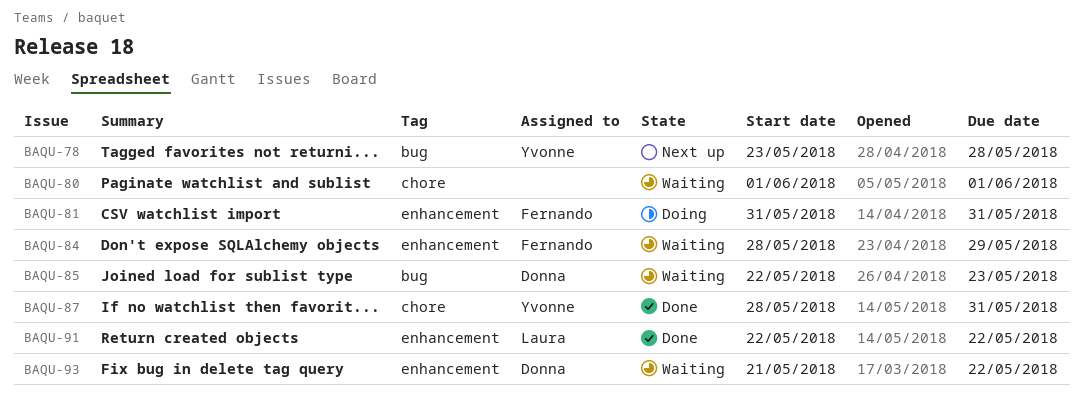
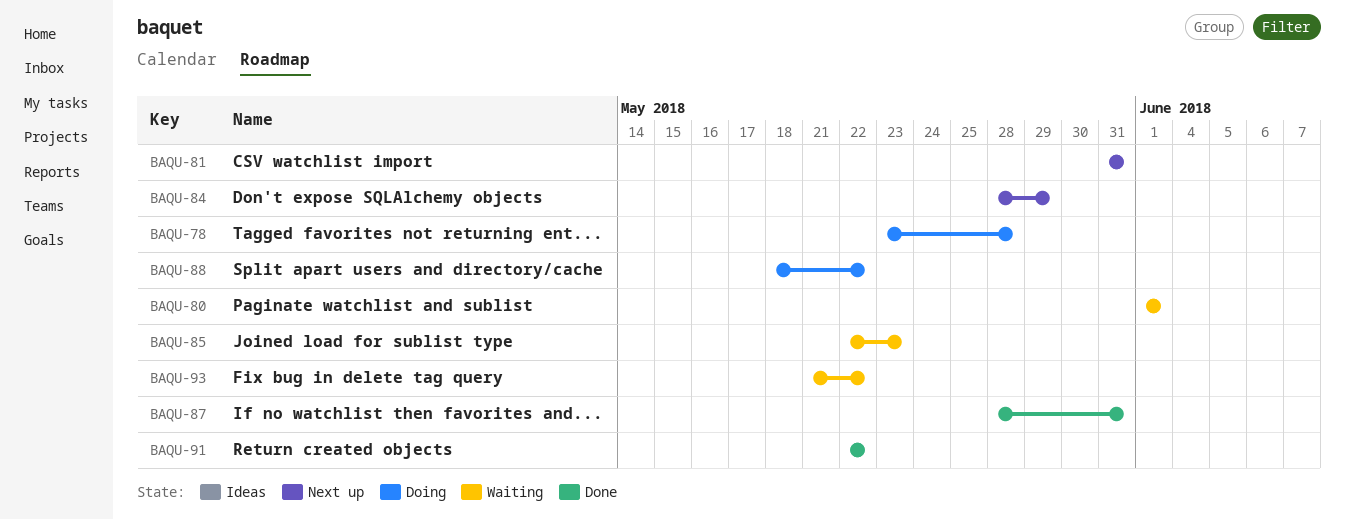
BAQU-78, status: Next up -> Doing
BAQU-81, status: Doing -> Next up
BAQU-84, status: Waiting -> Next up
BAQU-88: none -> present

